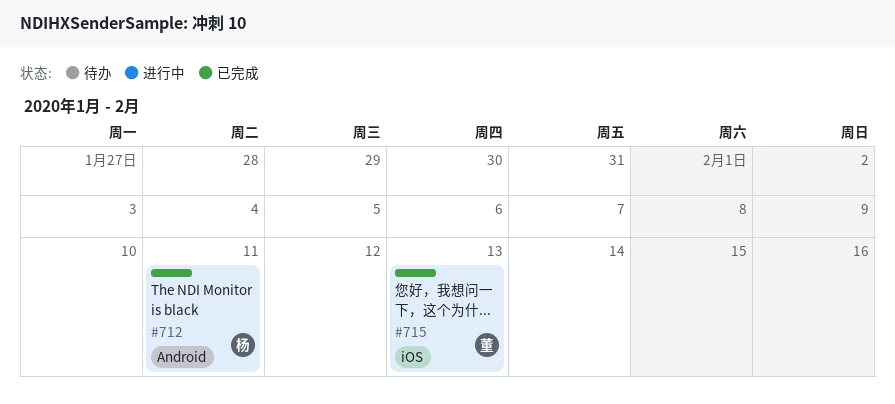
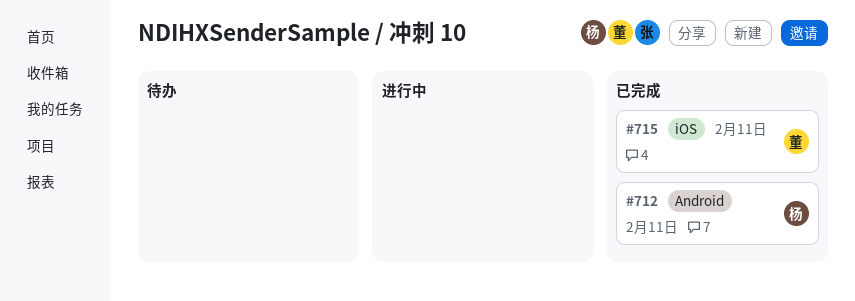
#715, due: Feb 13 -> Feb 11

